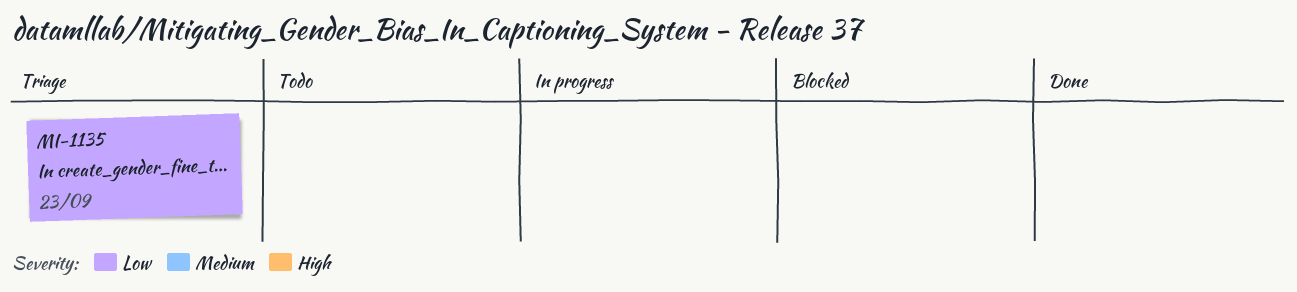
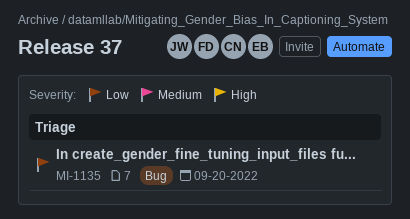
MI-1135, due: Sep 23 -> Sep 20

